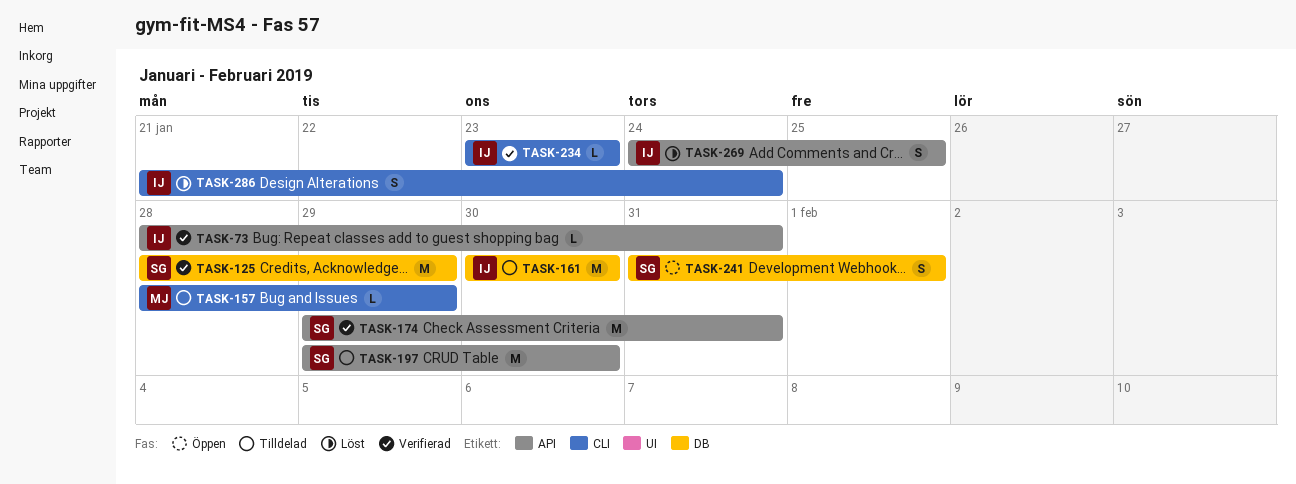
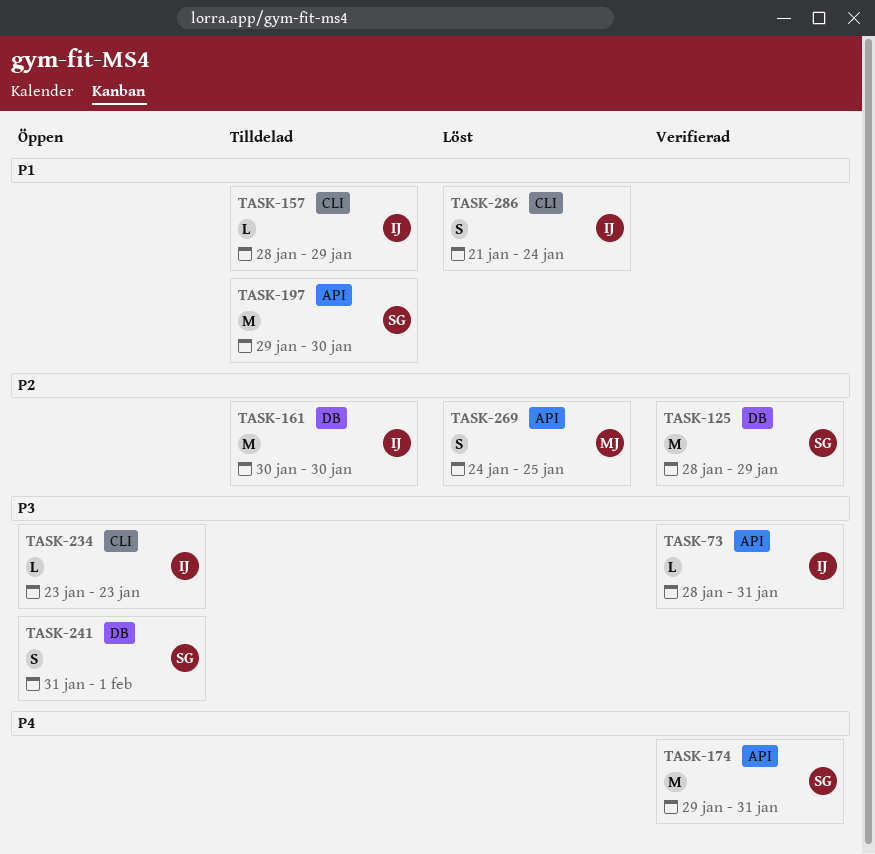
TASK-157, owner: MJ -> IJ
TASK-234, status: Verifierad -> Öppen
TASK-269, owner: IJ -> MJ

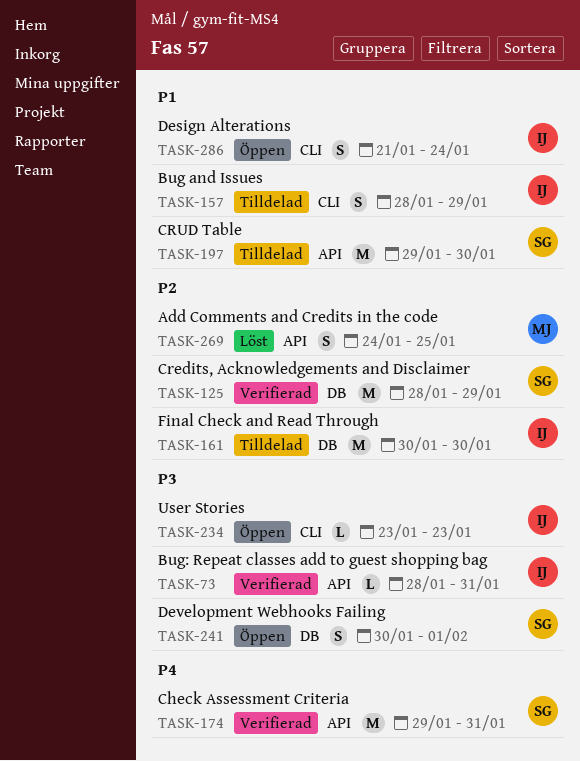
TASK-157, estimate: L -> S
TASK-241, start: Jan 31 -> Jan 30
TASK-286, status: Löst -> Öppen

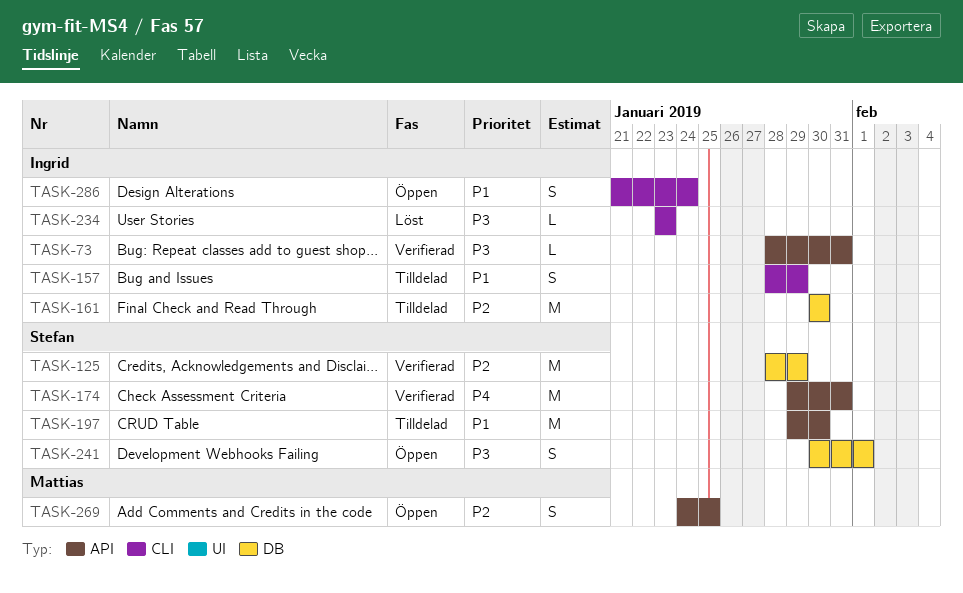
TASK-234, status: Öppen -> Löst
TASK-269, status: Löst -> Öppen

